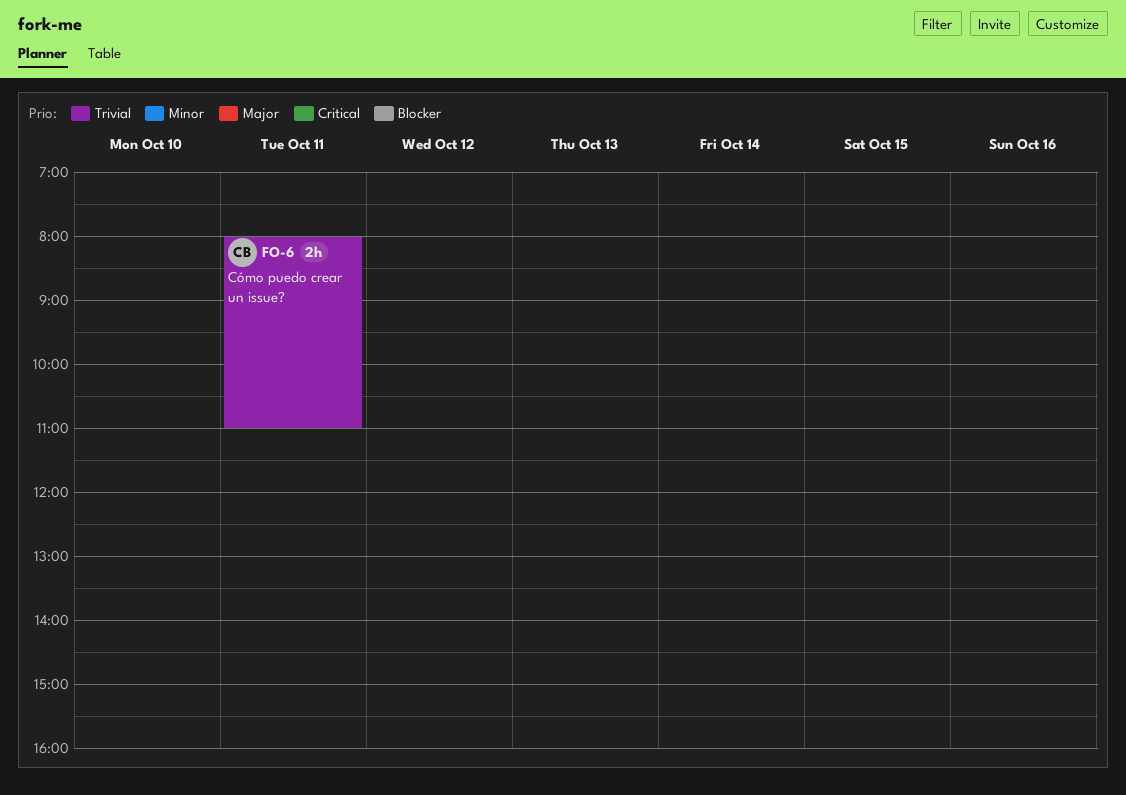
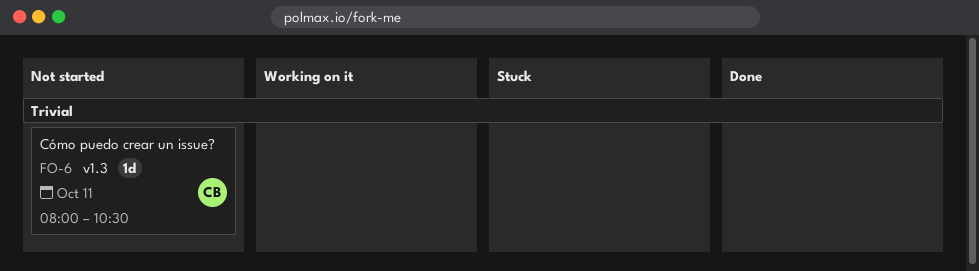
FO-6, estimate: 2h -> 1d
FO-6, ends: 11:00 -> 10:30

